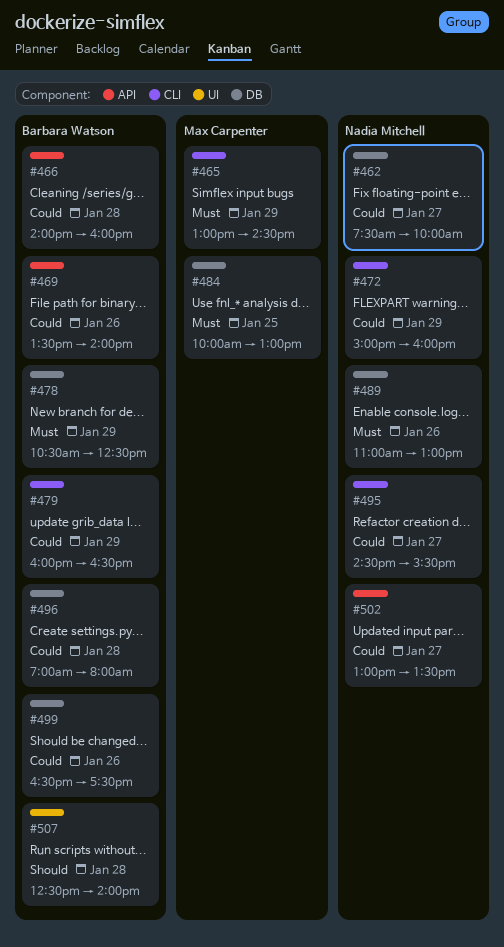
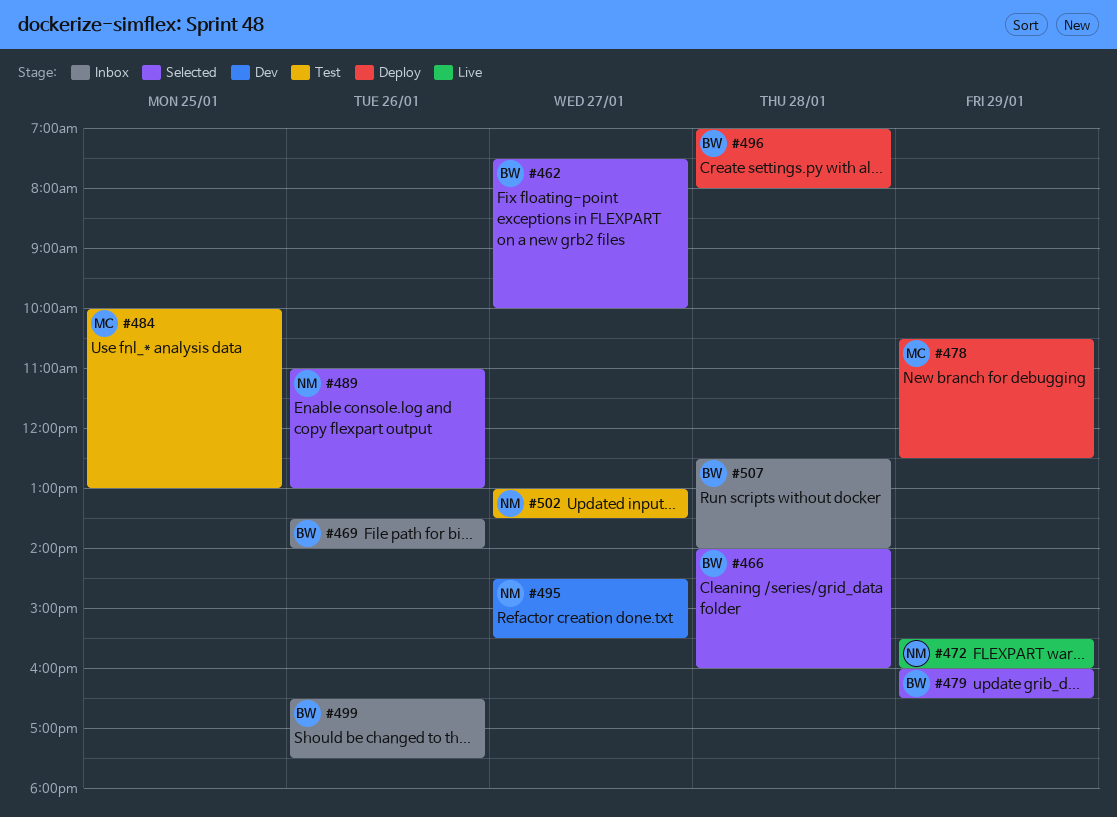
#462, owner: Nadia Mitchell -> Barbara Watson
#465: present -> none
#472, begins: 15:00 -> 15:30
#478, owner: Barbara Watson -> Max Carpenter

